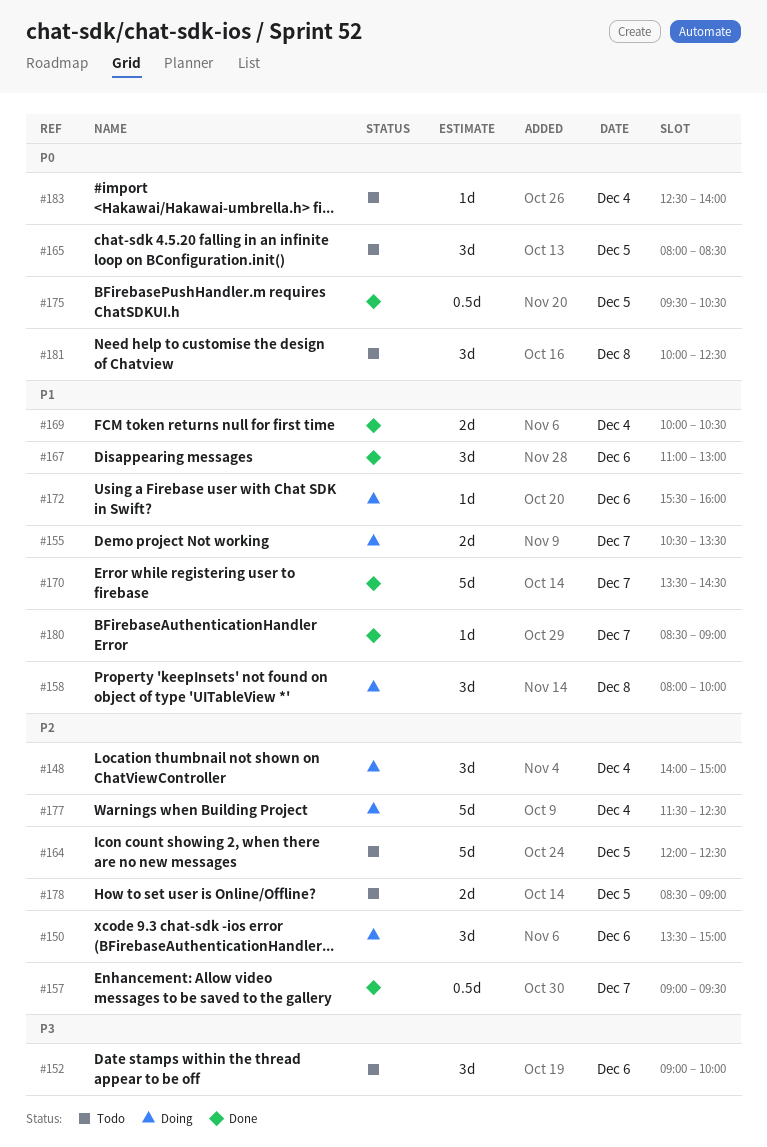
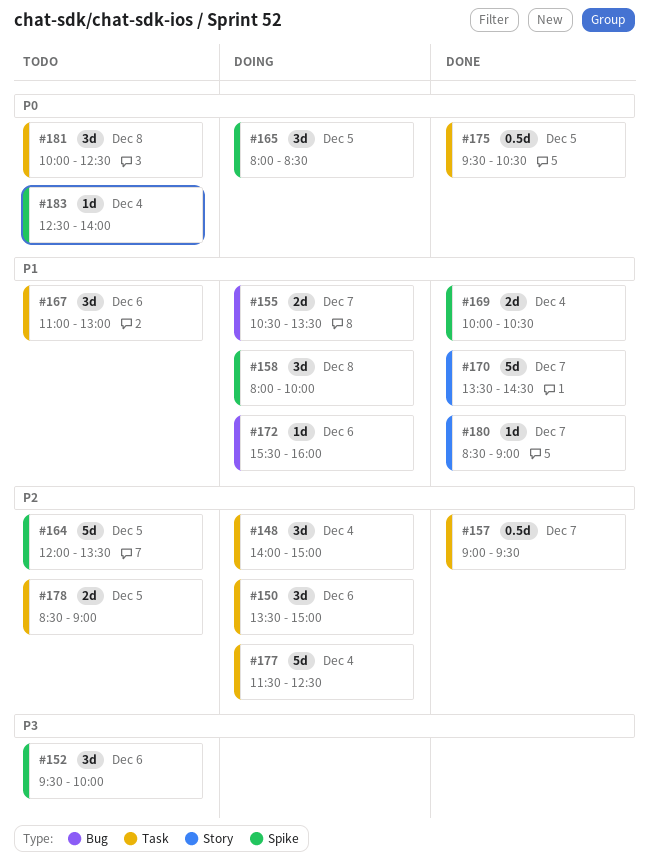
#152, begins: 09:00 -> 09:30
#164, ends: 12:30 -> 13:30
#165, status: Todo -> Doing
#167, status: Done -> Todo

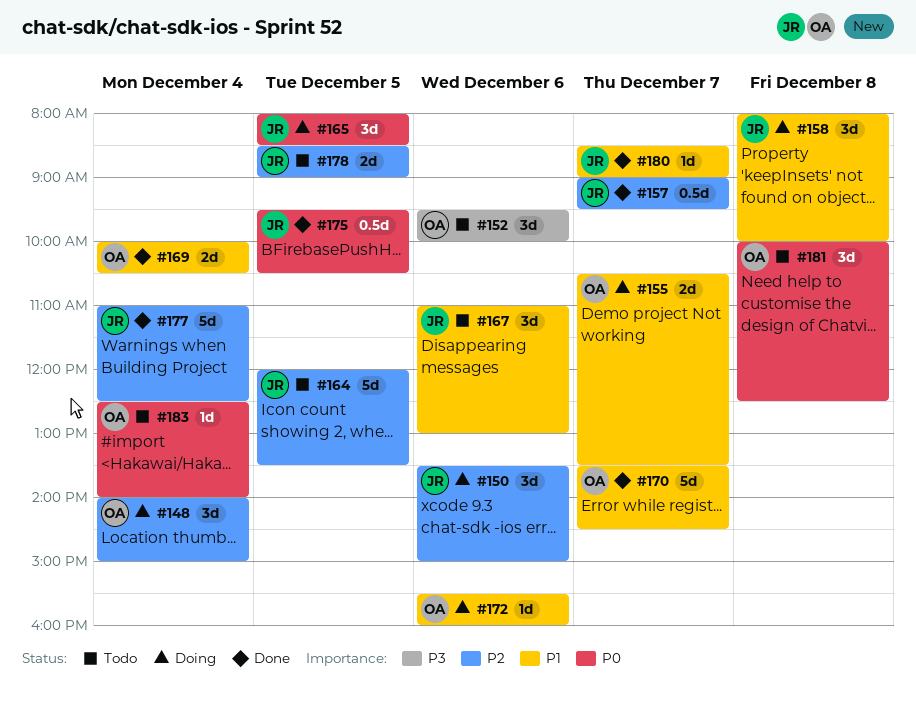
#177, status: Doing -> Done
#177, begins: 11:30 -> 11:00

